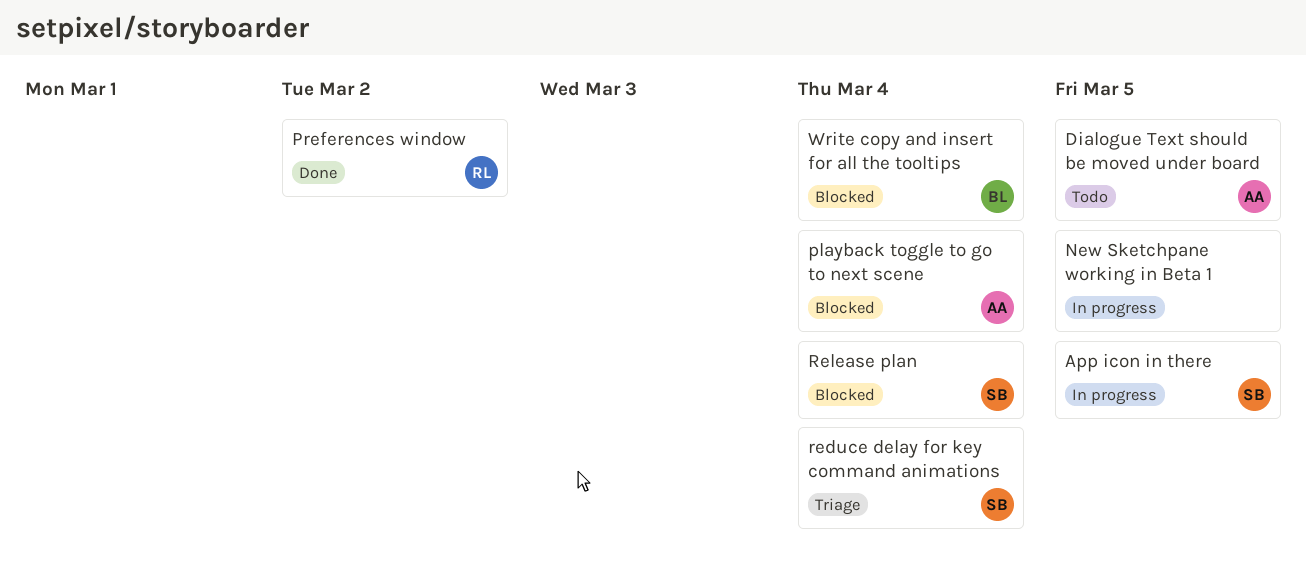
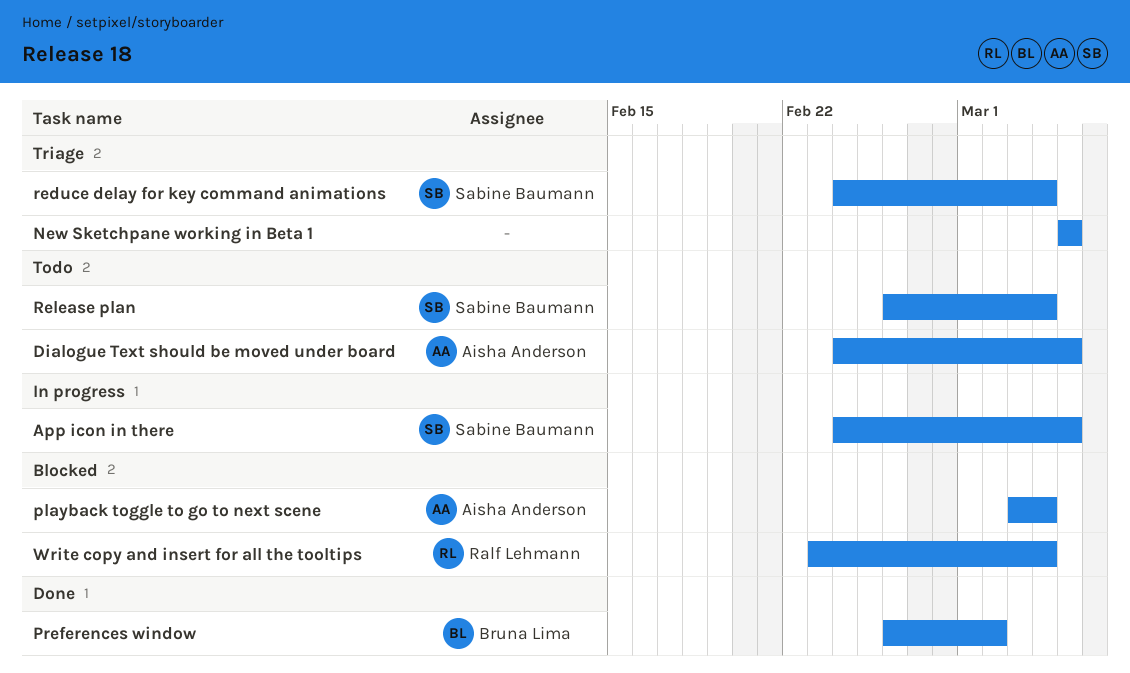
New Sketchpane working in Beta 1, status: In progress -> Triage
Preferences window, owner: Ralf Lehmann -> Bruna Lima
Release plan, status: Blocked -> Todo
Write copy and insert for all the tooltips, owner: Bruna Lima -> Ralf Lehmann

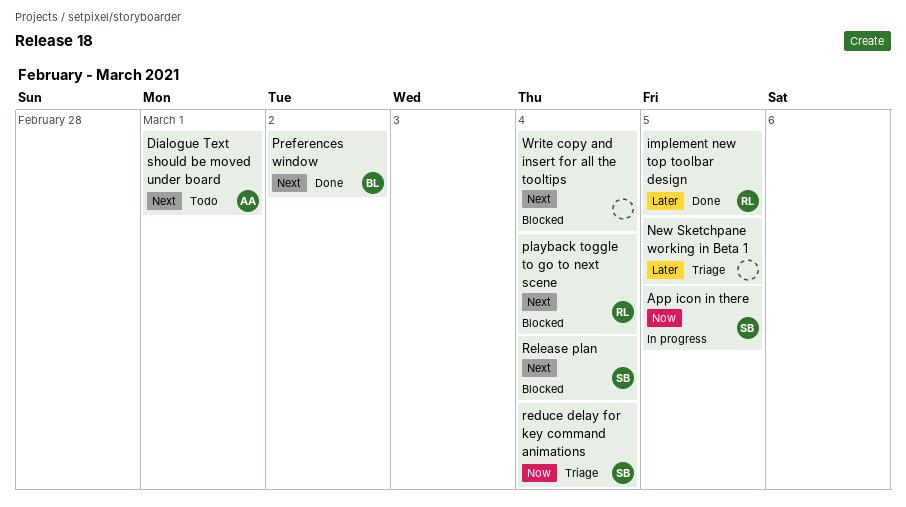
Dialogue Text should be moved under board, due: Mar 5 -> Mar 1
implement new top toolbar design: none -> present
playback toggle to go to next scene, owner: Aisha Anderson -> Ralf Lehmann
Release plan, status: Todo -> Blocked
Write copy and insert for all the tooltips, owner: Ralf Lehmann -> none

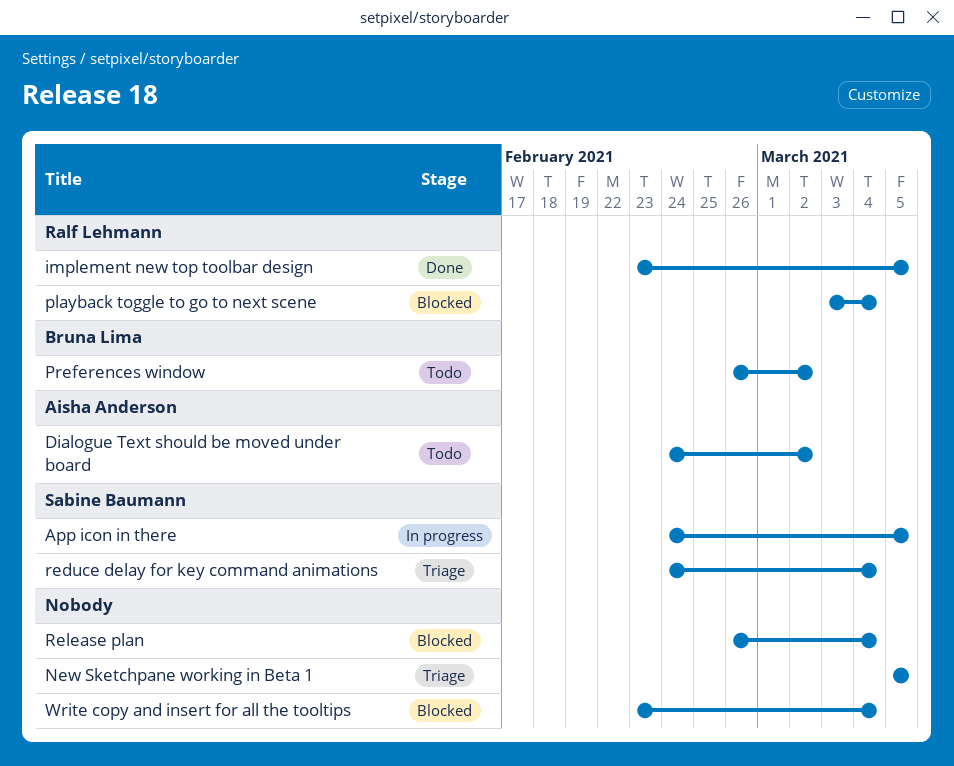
Dialogue Text should be moved under board, due: Mar 1 -> Mar 2
Preferences window, status: Done -> Todo
Release plan, owner: Sabine Baumann -> none

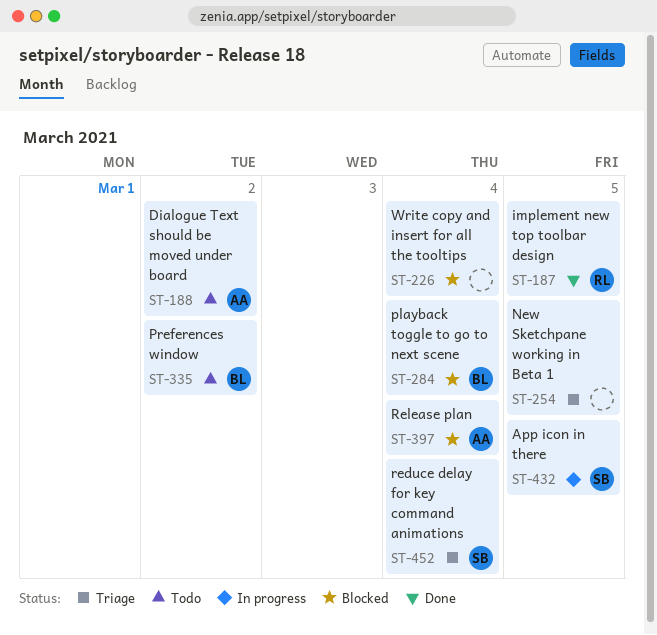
playback toggle to go to next scene, owner: Ralf Lehmann -> Bruna Lima
Release plan, owner: none -> Aisha Anderson

